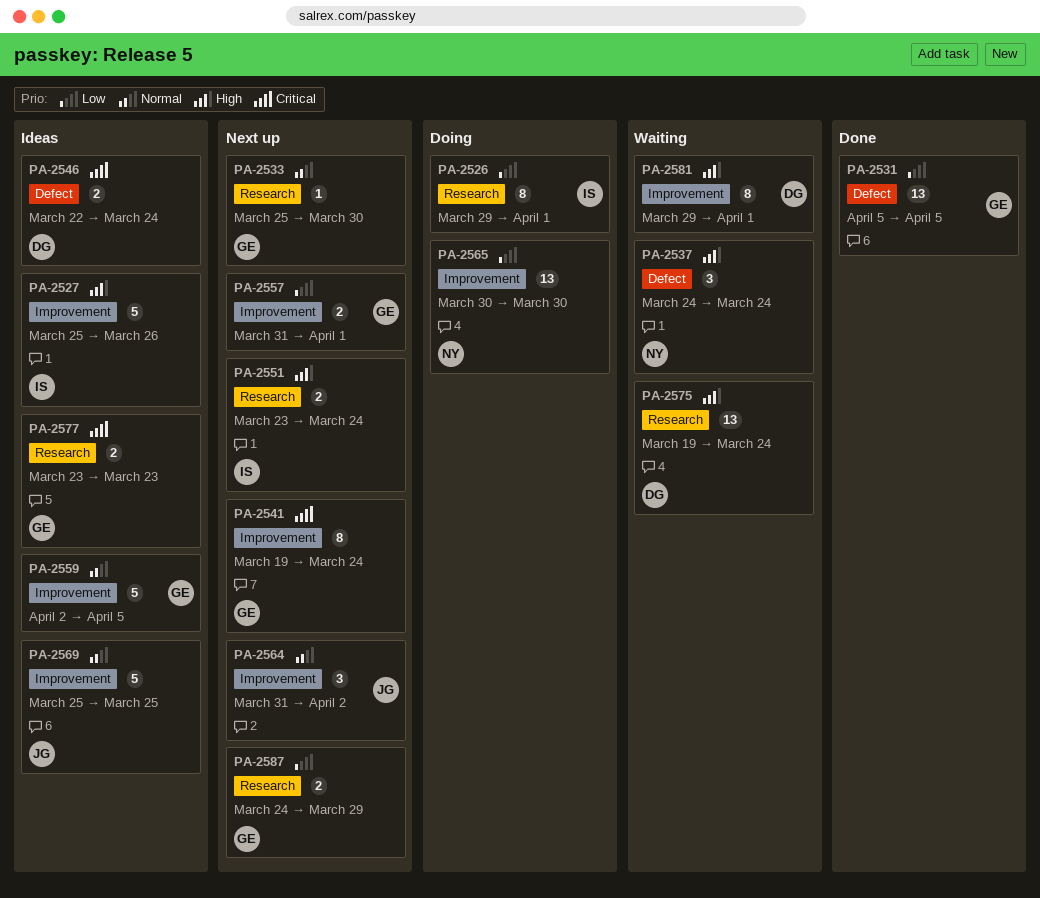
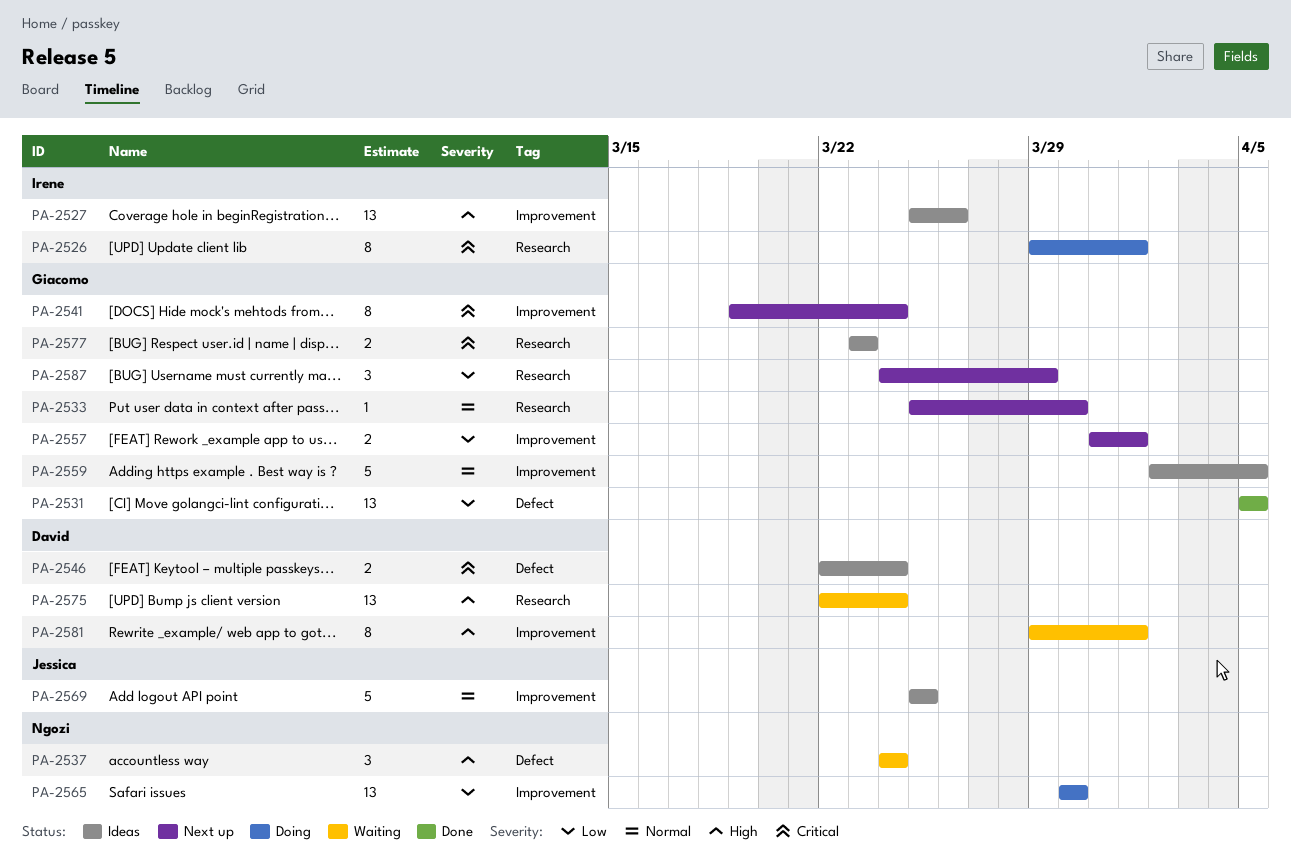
PA-2526, priority: Low -> Critical
PA-2527, estimate: 5 -> 13
PA-2551: present -> none
PA-2564: present -> none
PA-2575, start: Mar 19 -> Mar 22
PA-2587, estimate: 2 -> 3

